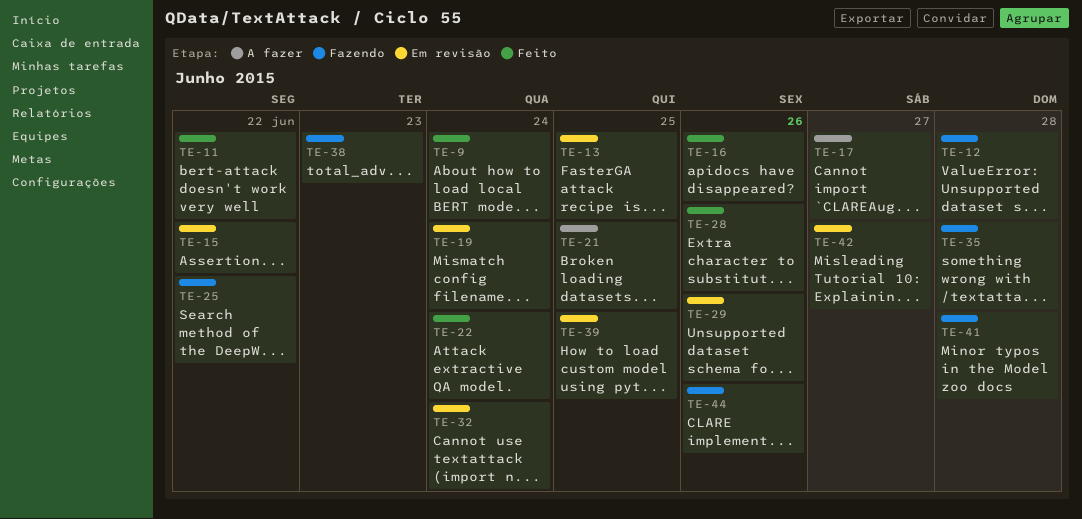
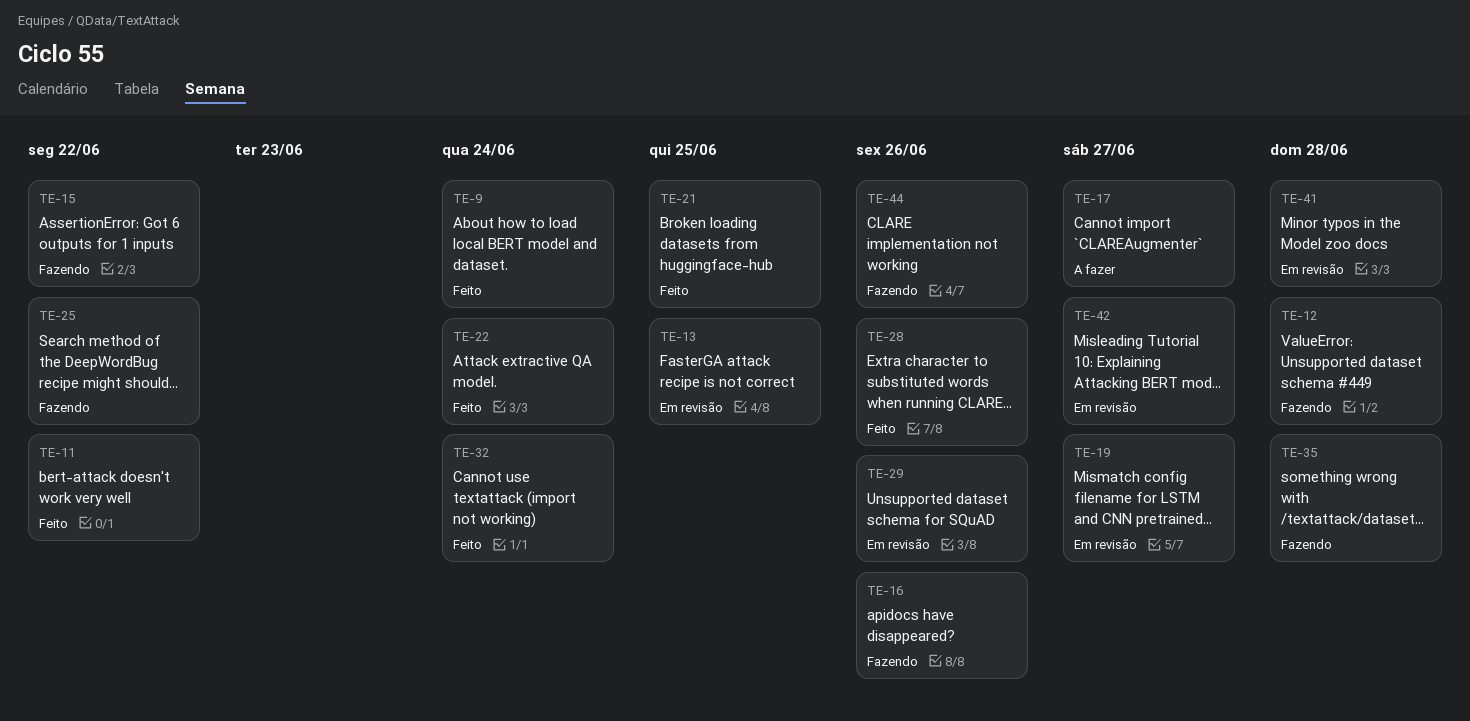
TE-15, status: Em revisão -> Fazendo
TE-16, status: Feito -> Fazendo
TE-19, due: Jun 24 -> Jun 27
TE-21, status: A fazer -> Feito
TE-32, status: Em revisão -> Feito
TE-38: present -> none
TE-39: present -> none
TE-41, status: Fazendo -> Em revisão

